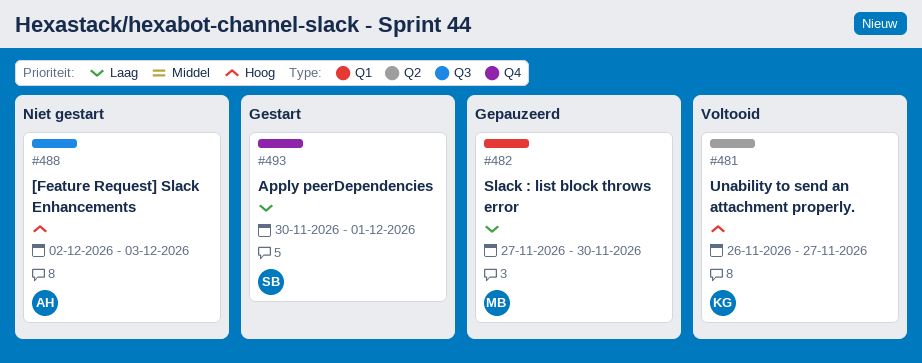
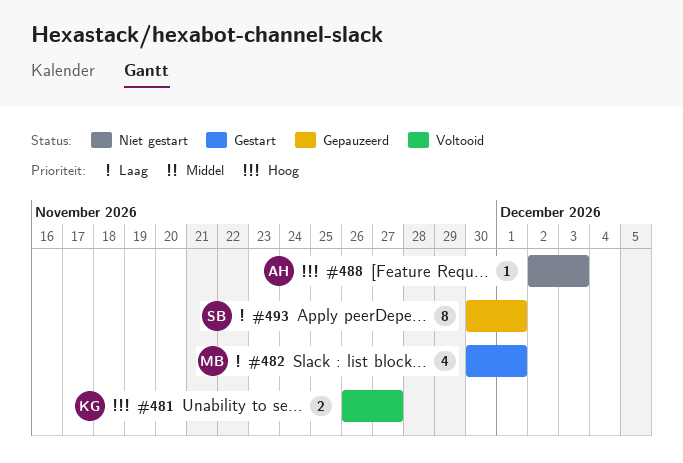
#482, status: Gepauzeerd -> Gestart
#482, start: Nov 27 -> Nov 30
#482, due: Nov 30 -> Dec 1
#493, status: Gestart -> Gepauzeerd

